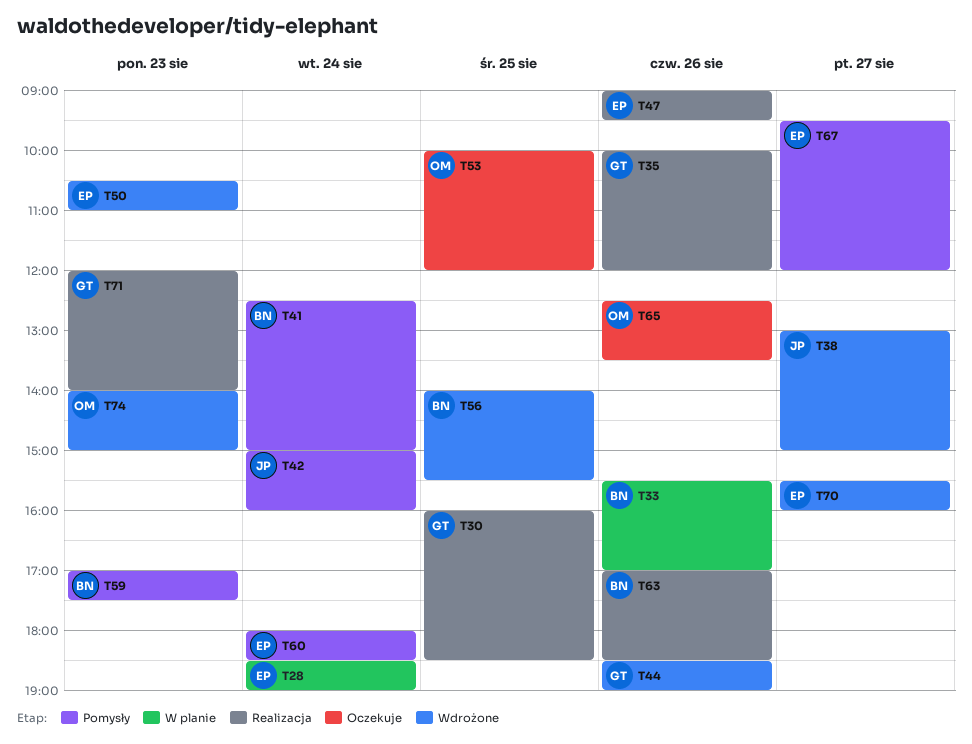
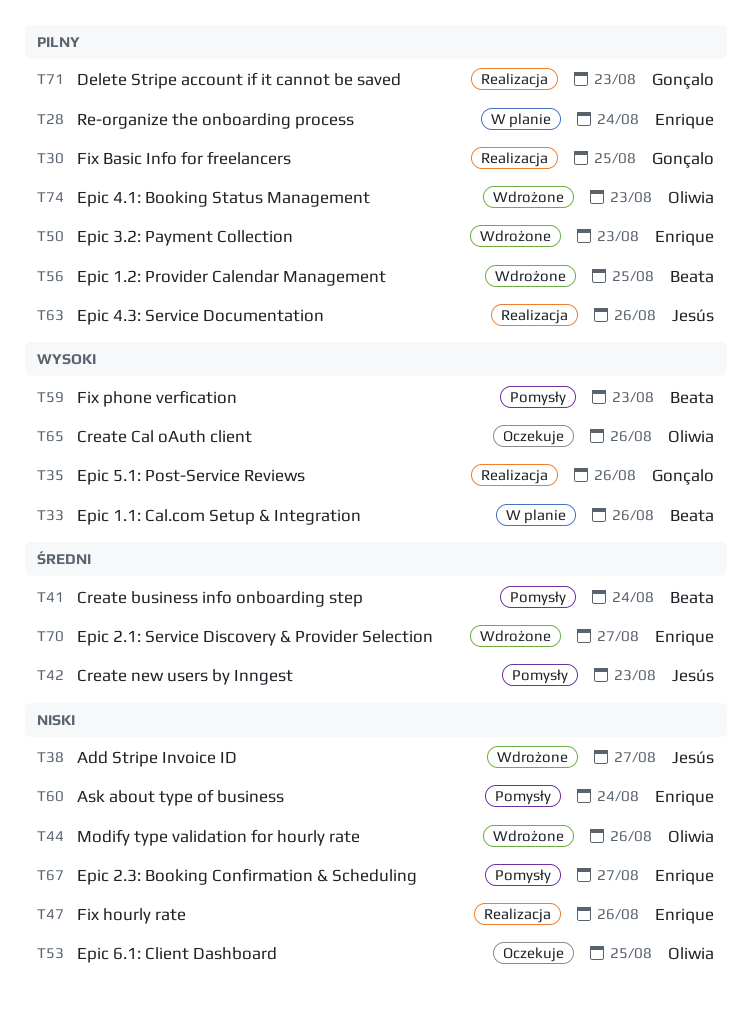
T42, day: Aug 24 -> Aug 23
T44, owner: Gonçalo -> Oliwia
T63, owner: Beata -> Jesús

